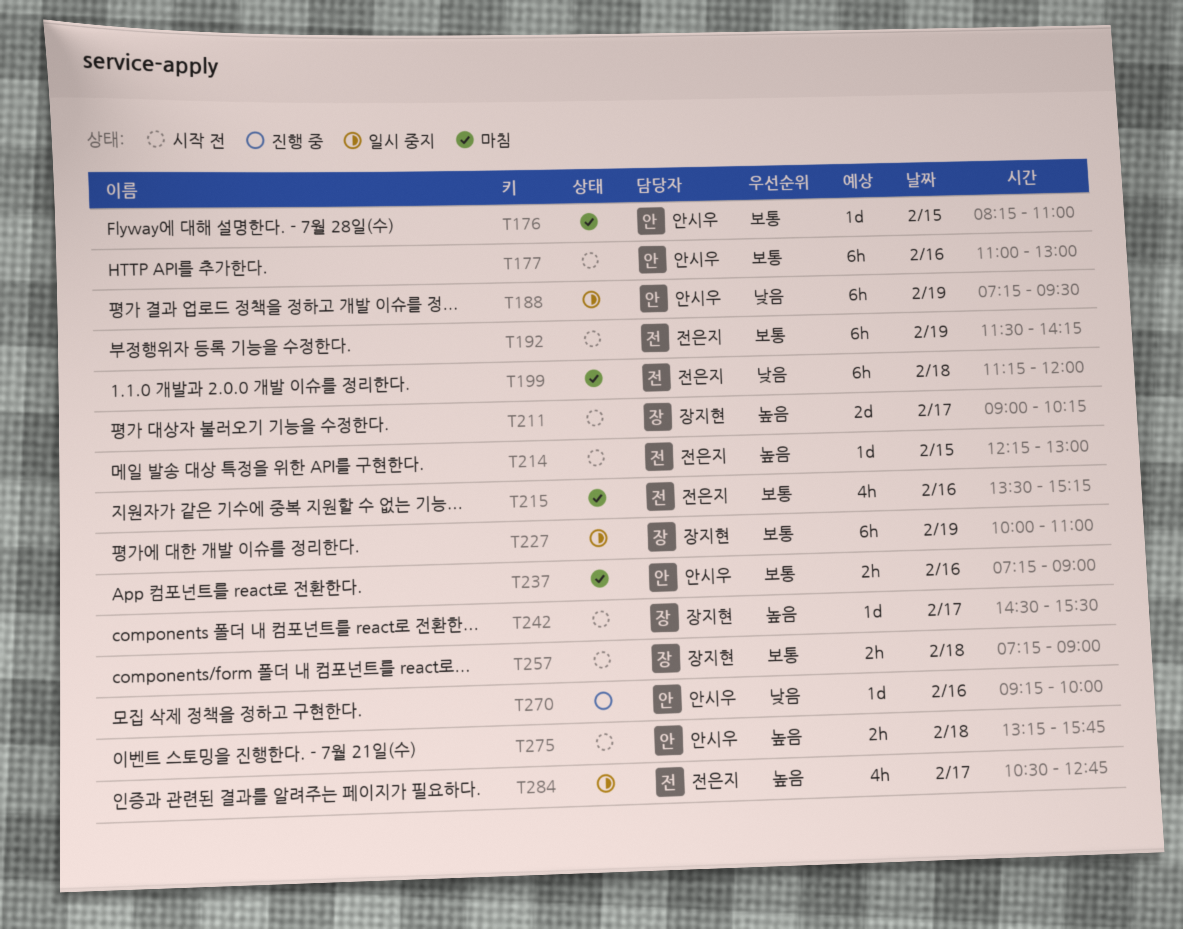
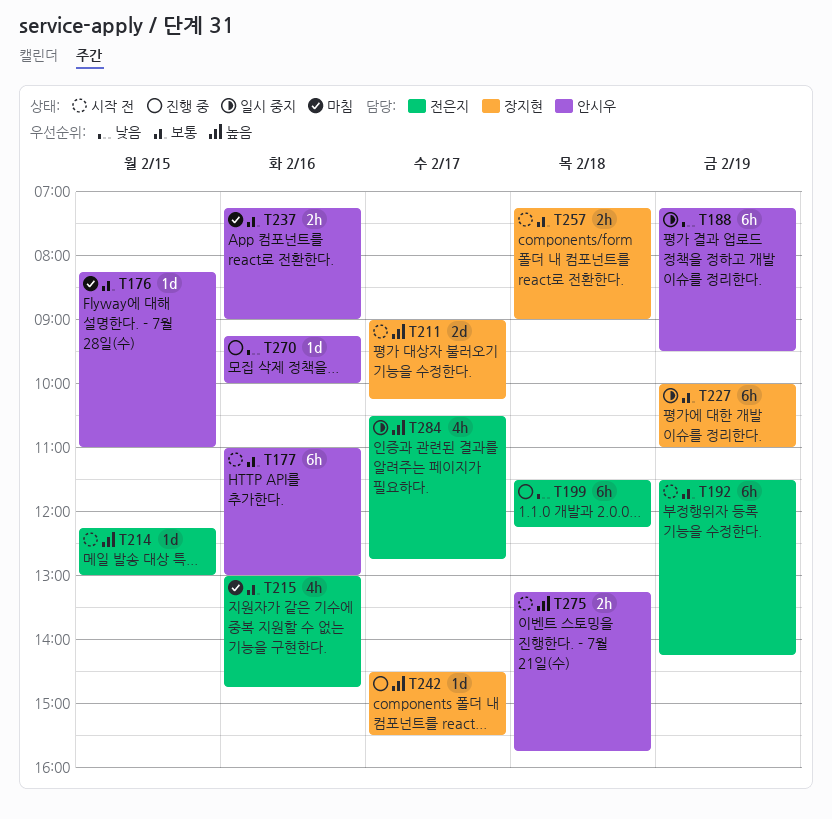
T199, status: 마침 -> 진행 중
T199, begins: 11:15 -> 11:30
T199, ends: 12:00 -> 12:15
T215, begins: 13:30 -> 13:00
T215, ends: 15:15 -> 14:45
T242, status: 시작 전 -> 진행 중

